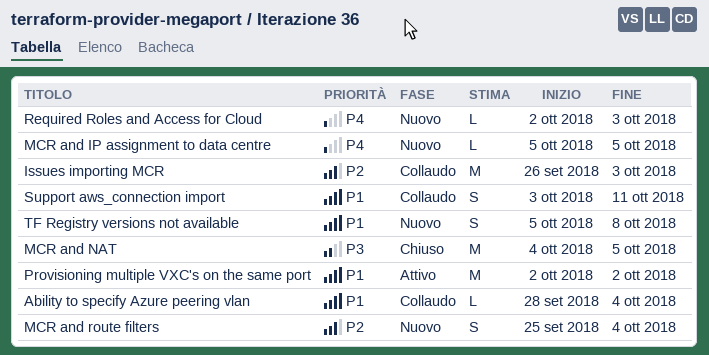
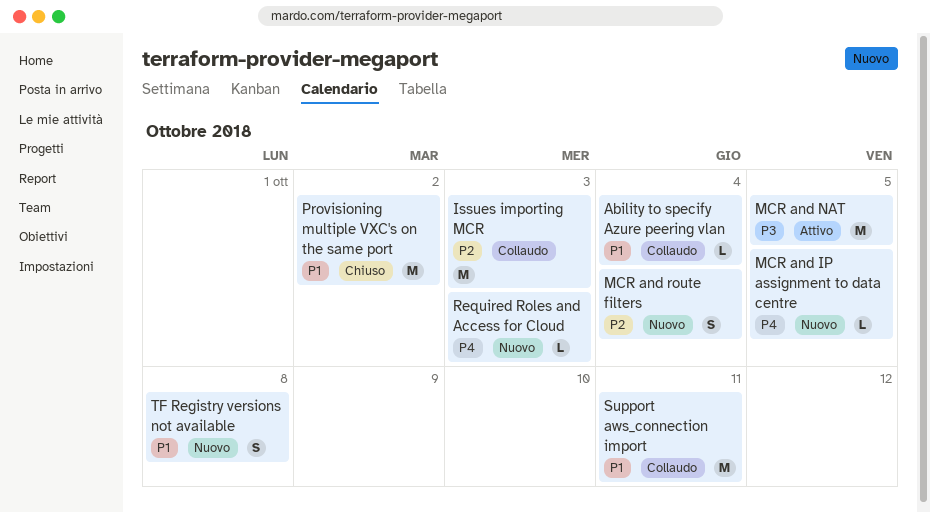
MCR and NAT, status: Chiuso -> Attivo
Provisioning multiple VXC's on the same port, status: Attivo -> Chiuso
Support aws_connection import, estimate: S -> M

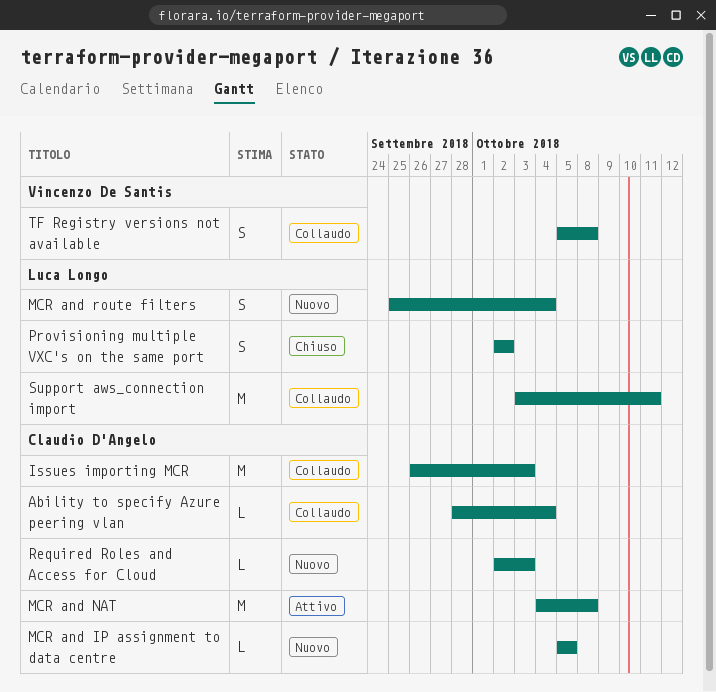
MCR and NAT, due: Oct 5 -> Oct 8
Provisioning multiple VXC's on the same port, estimate: M -> S
TF Registry versions not available, status: Nuovo -> Collaudo

